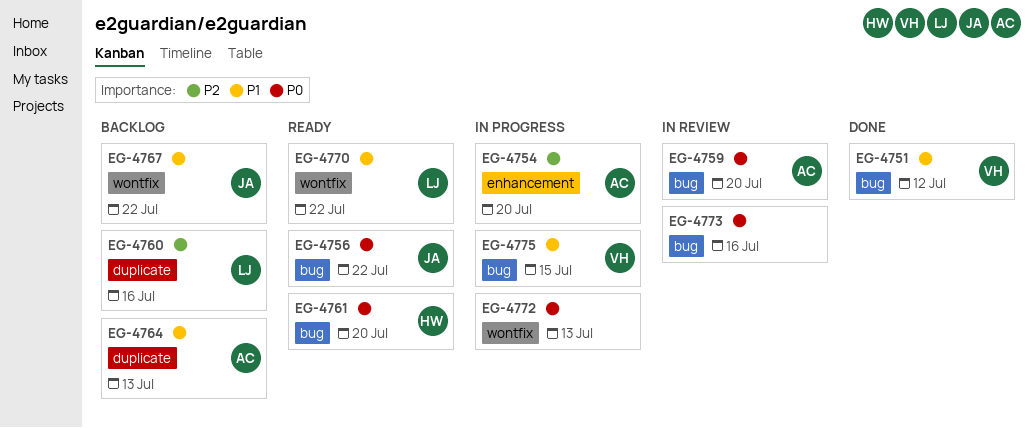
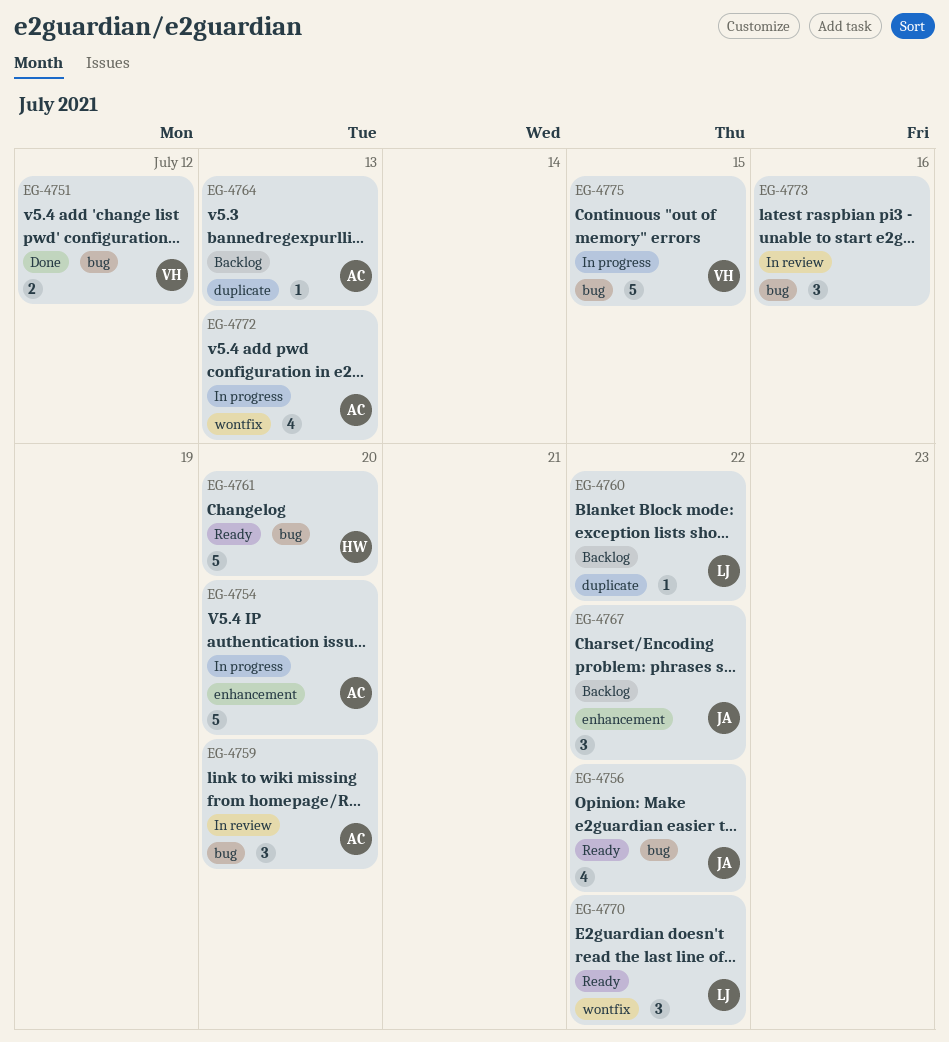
EG-4760, due: Jul 16 -> Jul 22
EG-4767, label: wontfix -> enhancement
EG-4772, owner: none -> AC

